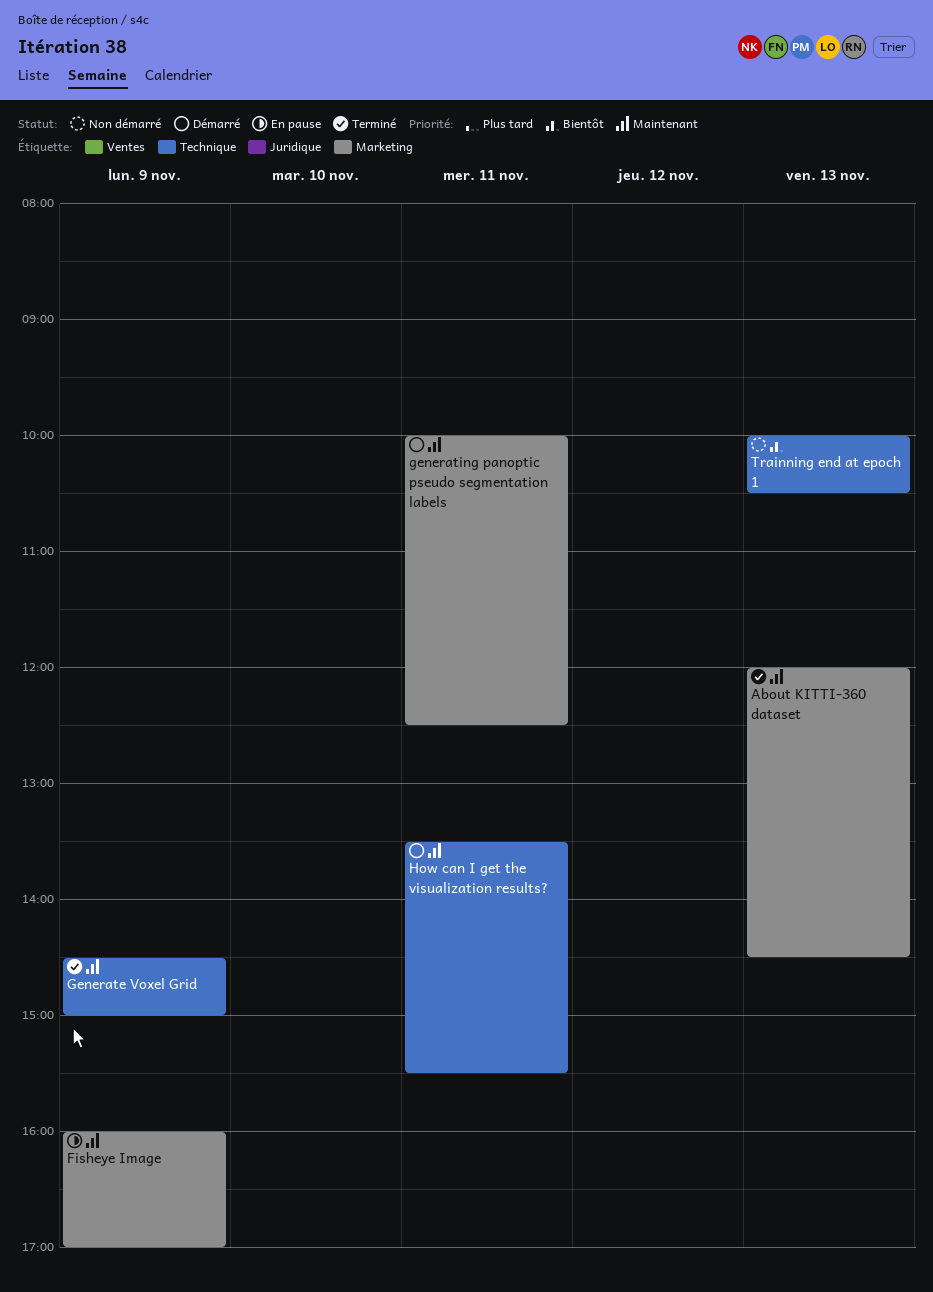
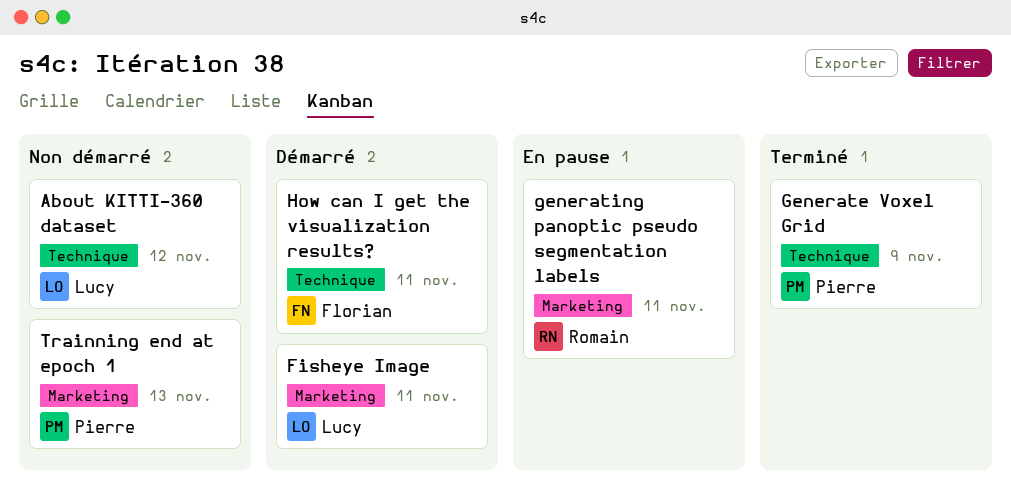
About KITTI-360 dataset, status: Terminé -> Non démarré
About KITTI-360 dataset, label: Marketing -> Technique
About KITTI-360 dataset, day: Nov 13 -> Nov 12
Fisheye Image, status: En pause -> Démarré
Fisheye Image, day: Nov 9 -> Nov 11
generating panoptic pseudo segmentation labels, status: Démarré -> En pause
Trainning end at epoch 1, label: Technique -> Marketing

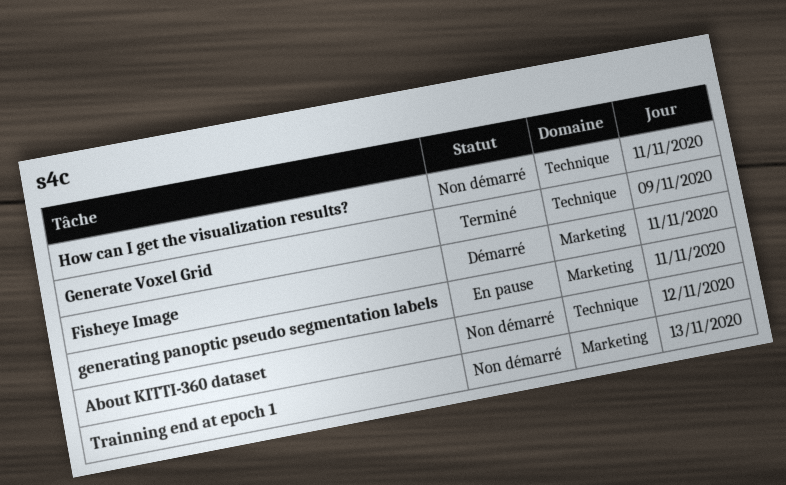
How can I get the visualization results?, status: Démarré -> Non démarré

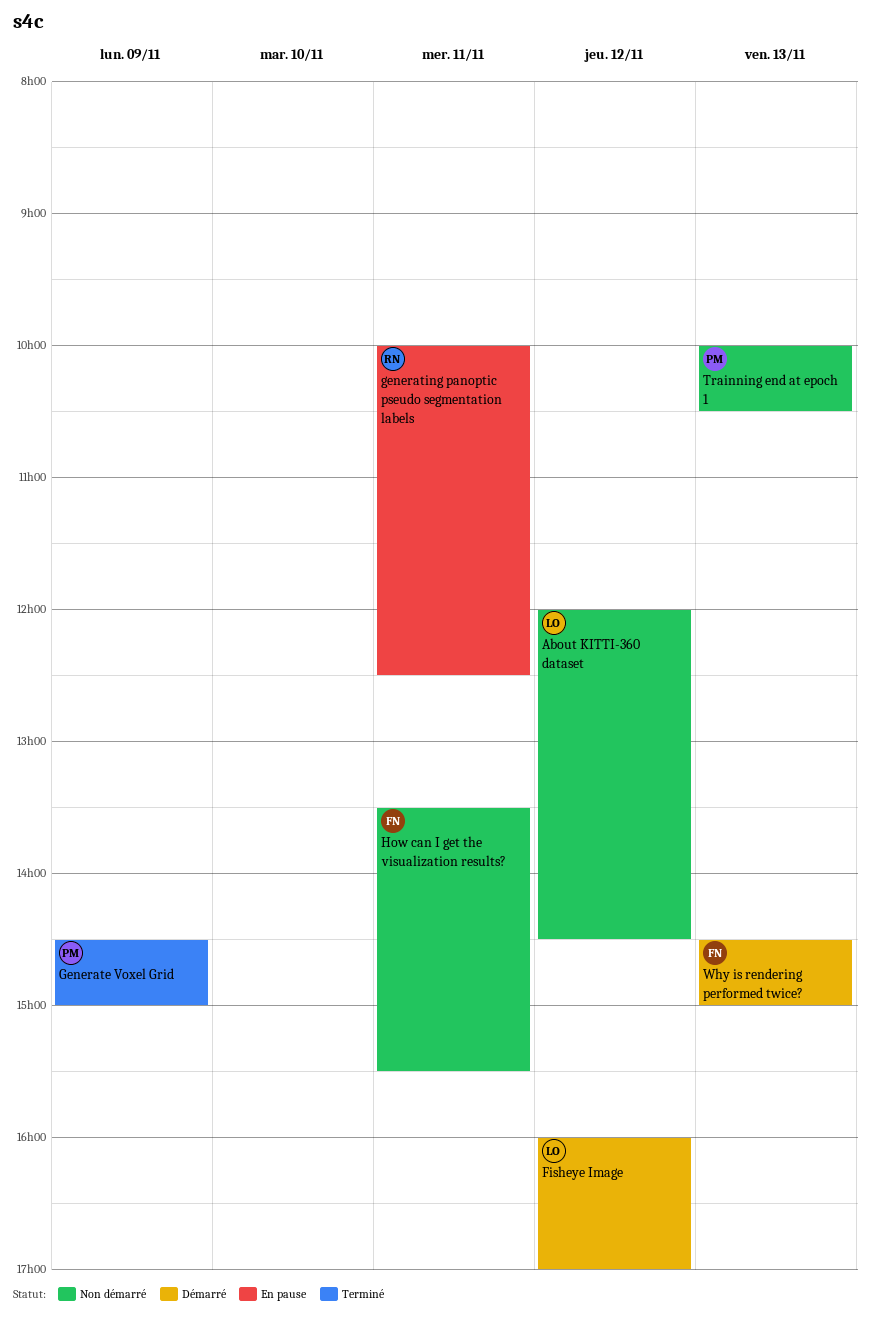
Fisheye Image, day: Nov 11 -> Nov 12
Why is rendering performed twice?: none -> present

